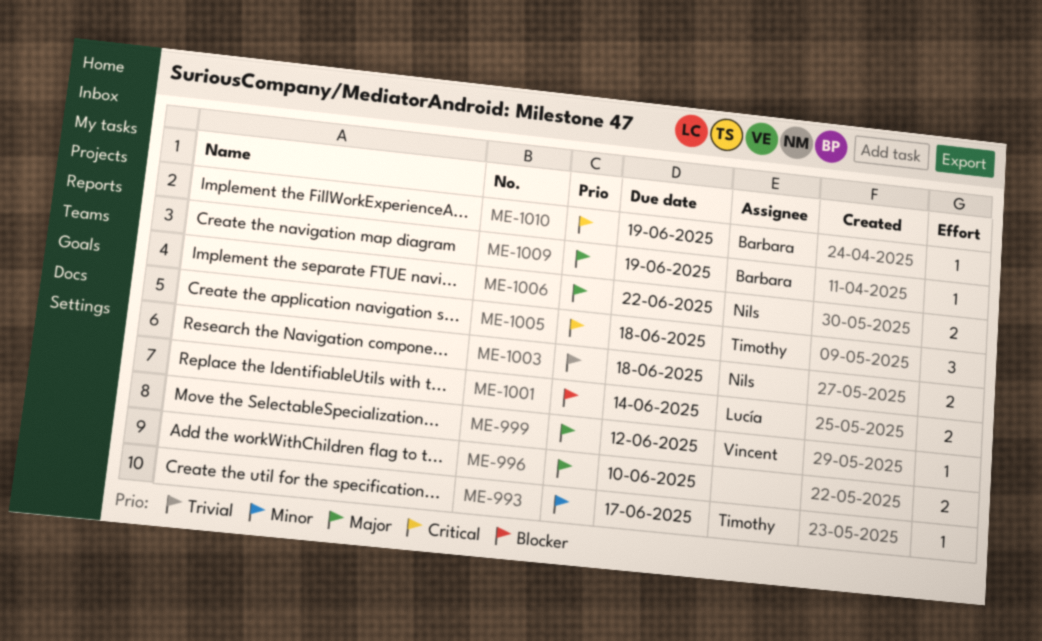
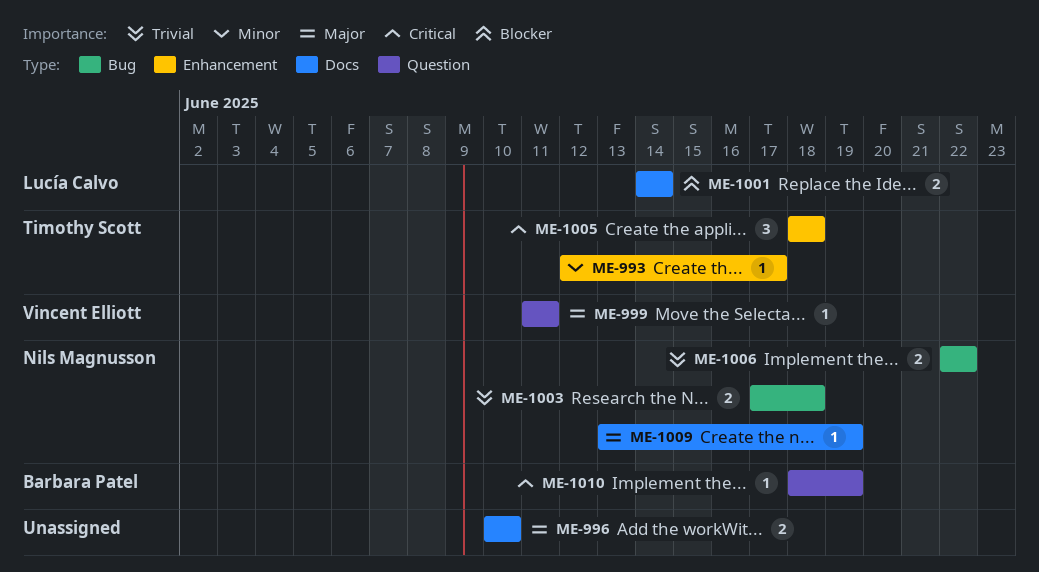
ME-999, due: Jun 12 -> Jun 11
ME-1006, priority: Major -> Trivial
ME-1009, owner: Barbara Patel -> Nils Magnusson

